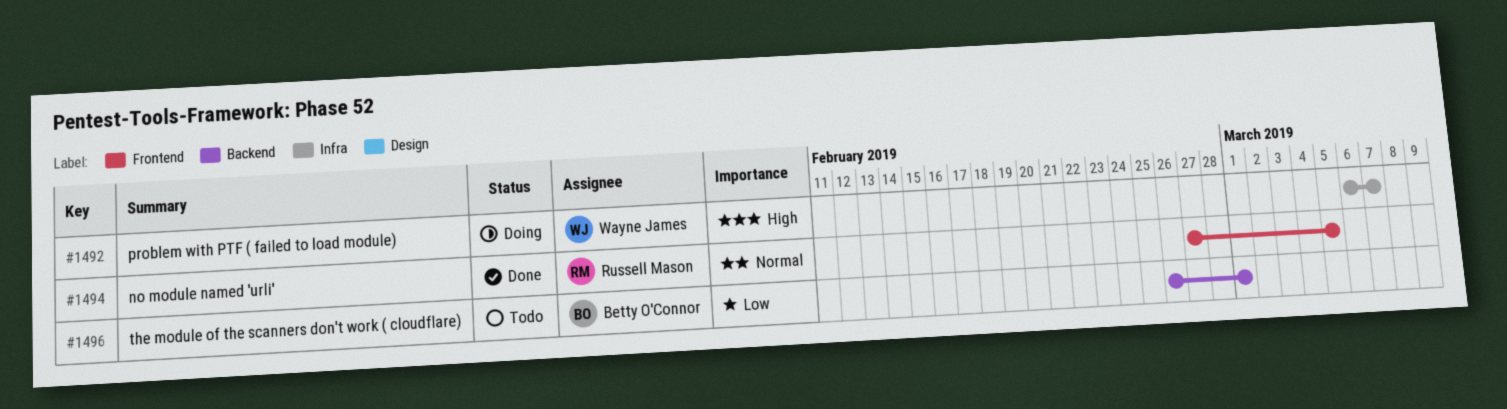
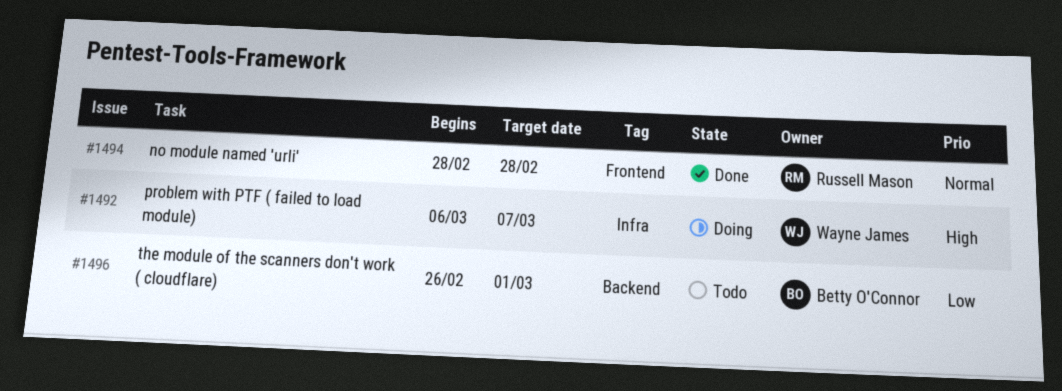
#1494, start: Feb 27 -> Feb 28
#1494, due: Mar 5 -> Feb 28

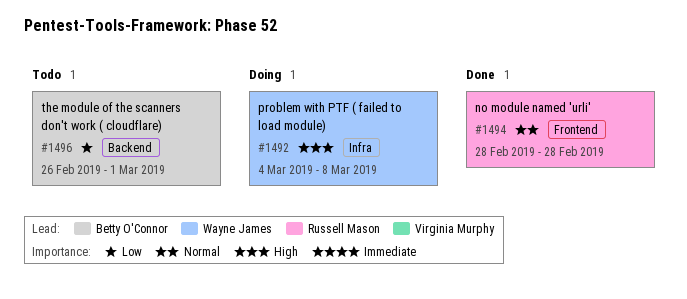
#1492, start: Mar 6 -> Mar 4
#1492, due: Mar 7 -> Mar 8

